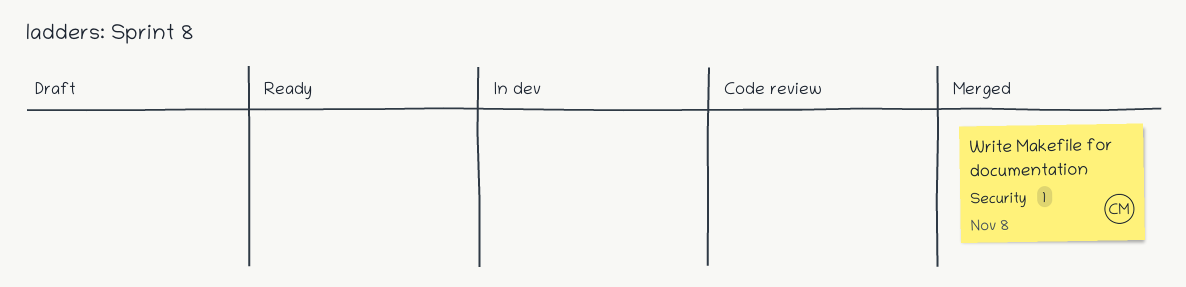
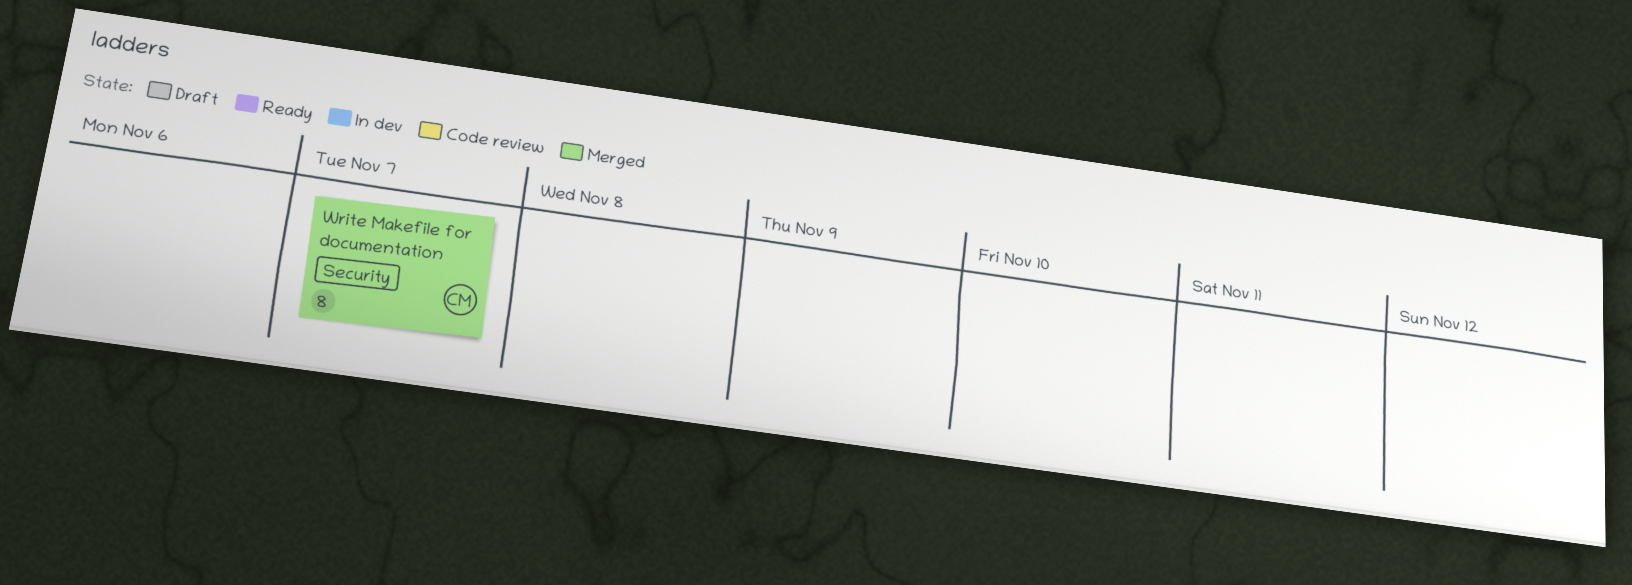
Write Makefile for documentation, estimate: 1 -> 8
Write Makefile for documentation, due: Nov 8 -> Nov 7

